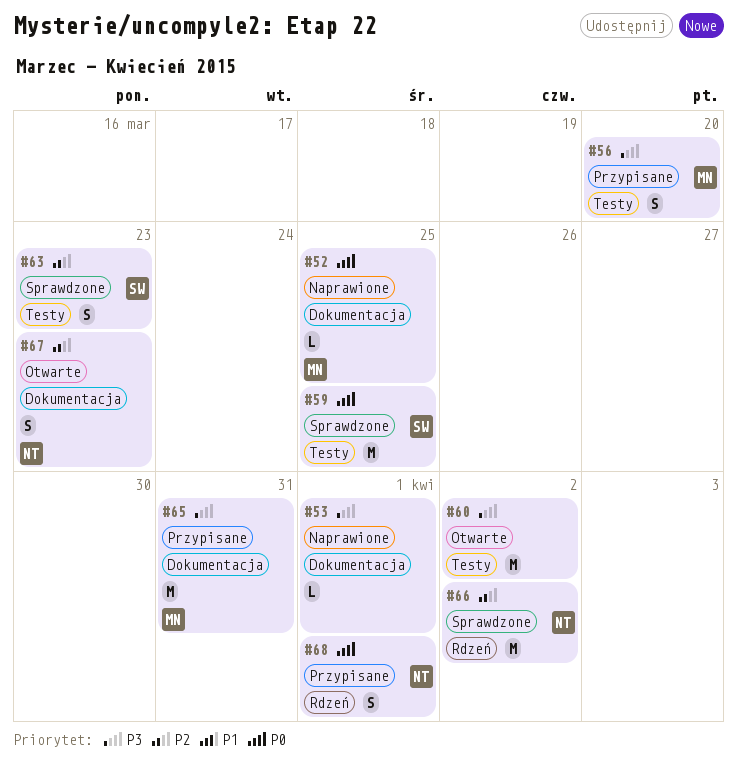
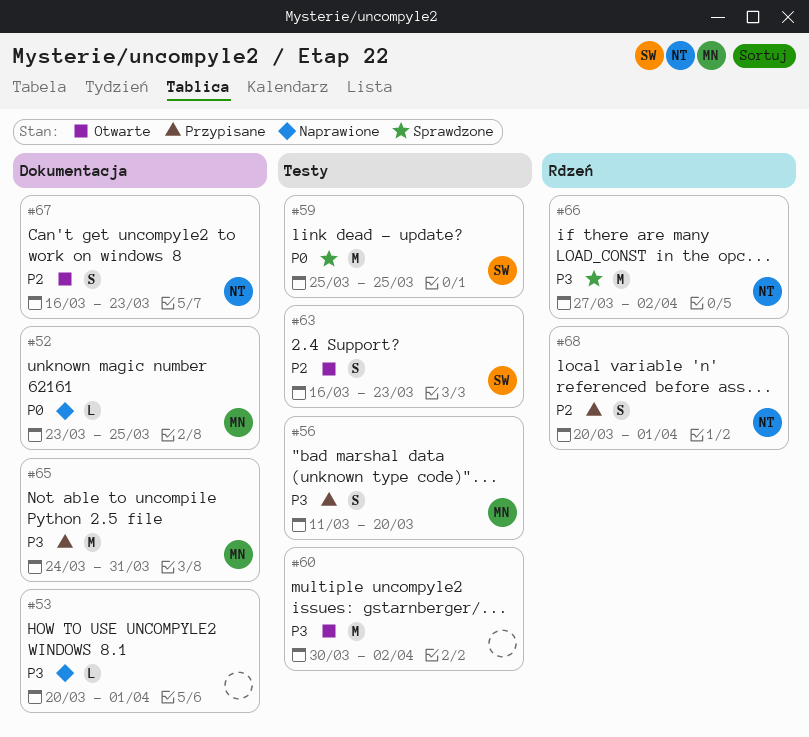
#63, status: Sprawdzone -> Otwarte
#66, priority: P2 -> P3
#68, priority: P0 -> P2

